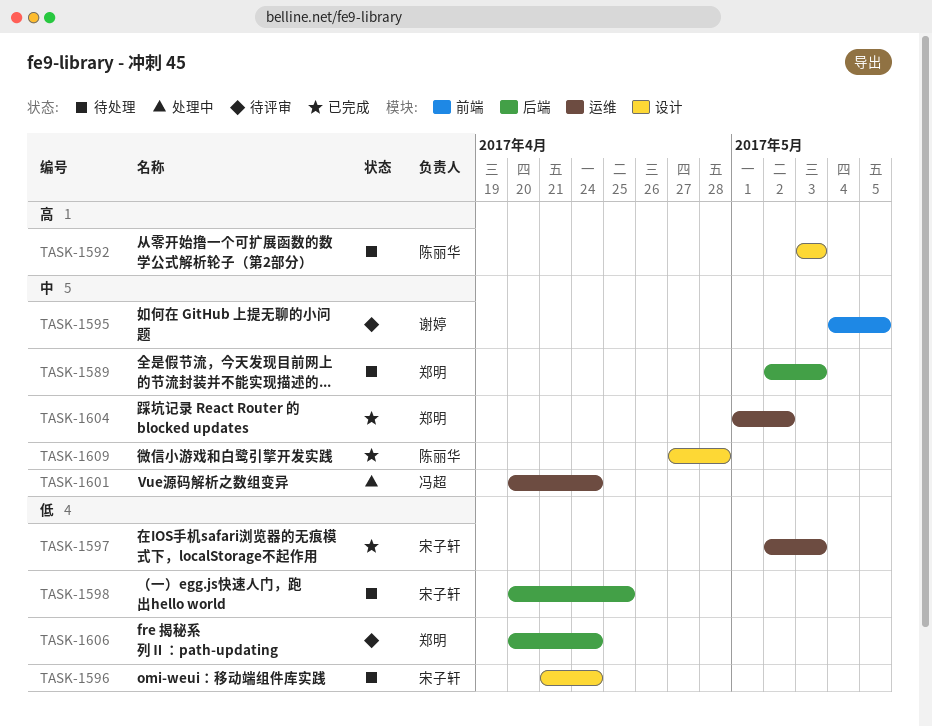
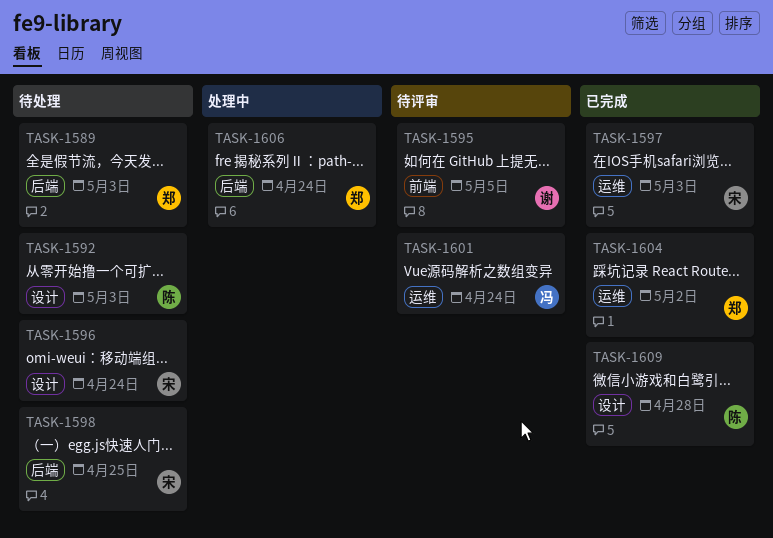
TASK-1601, status: 处理中 -> 待评审
TASK-1606, status: 待评审 -> 处理中

